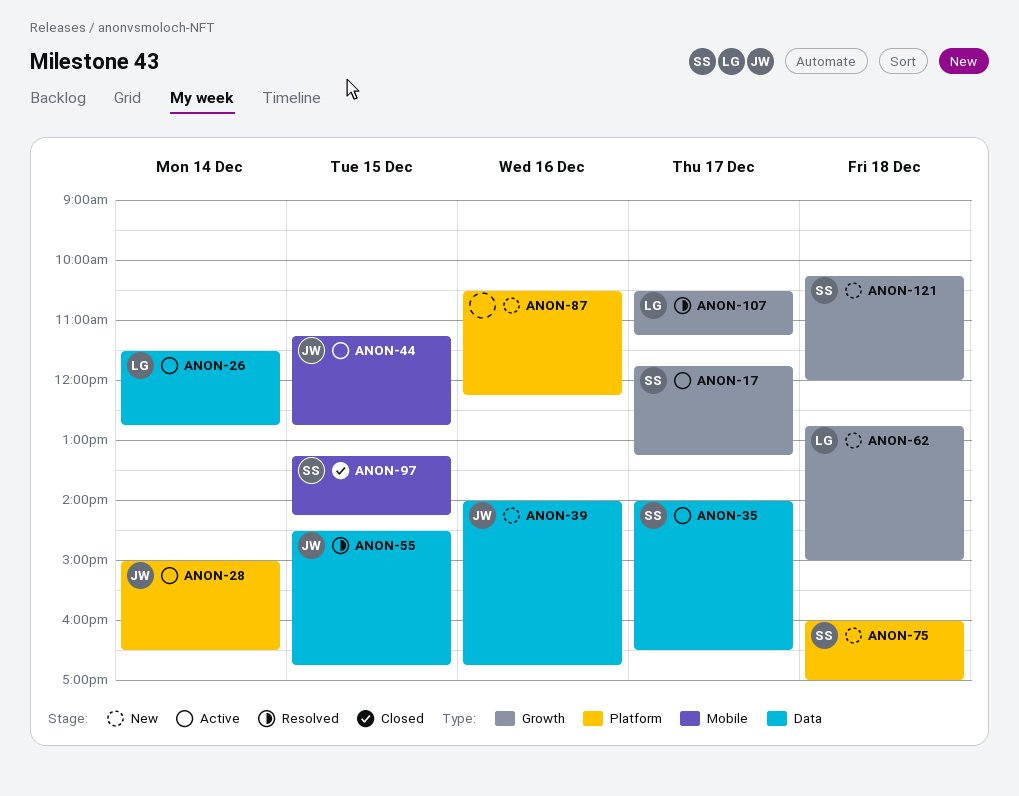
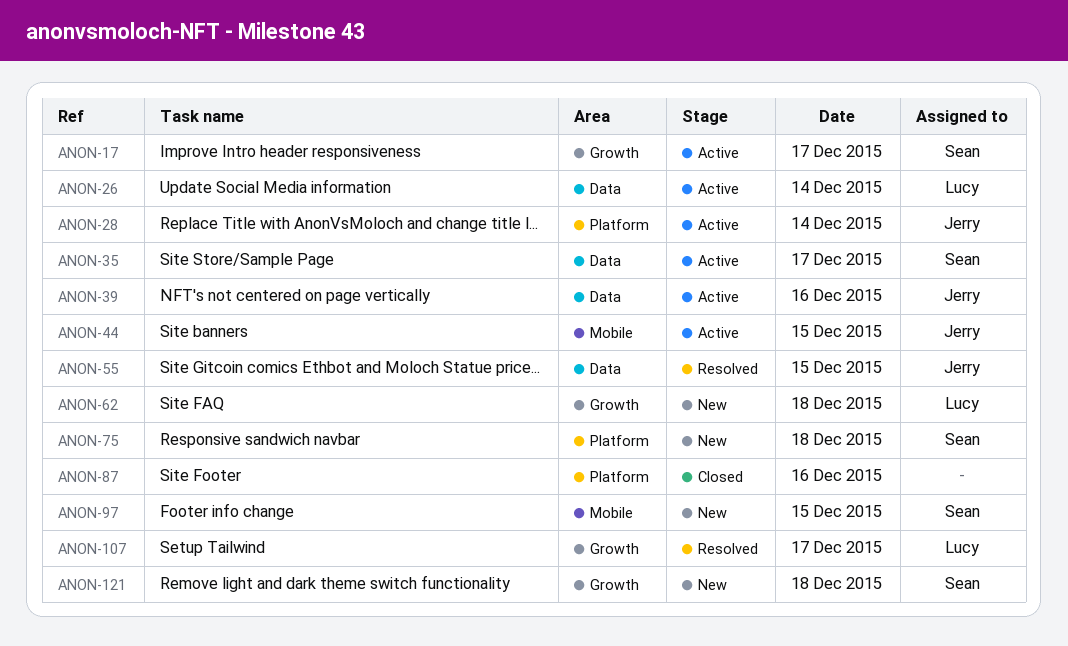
ANON-39, status: New -> Active
ANON-87, status: New -> Closed
ANON-97, status: Closed -> New

